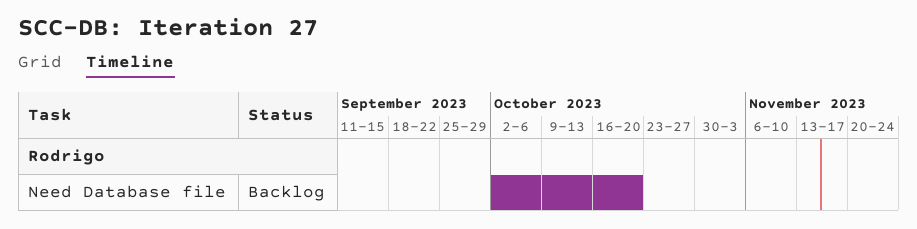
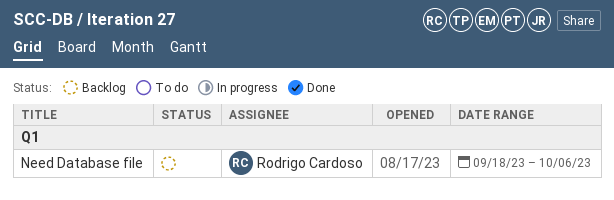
Need Database file, start: Oct 2 -> Sep 18
Need Database file, due: Oct 20 -> Oct 6

